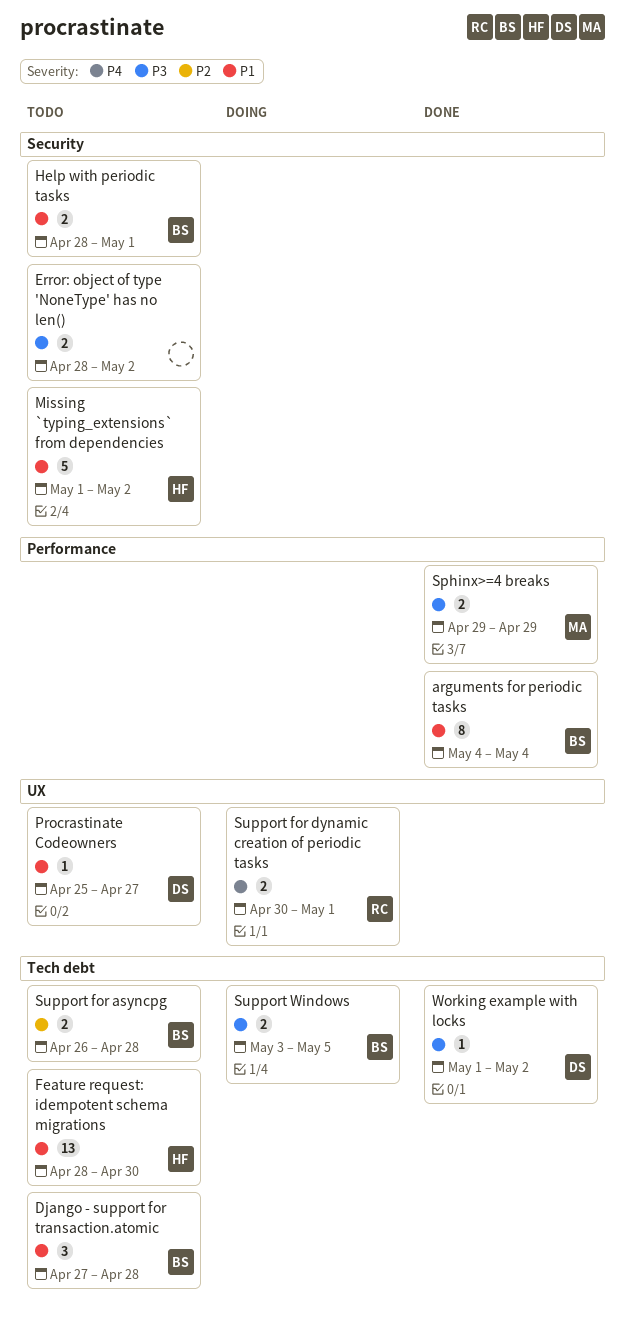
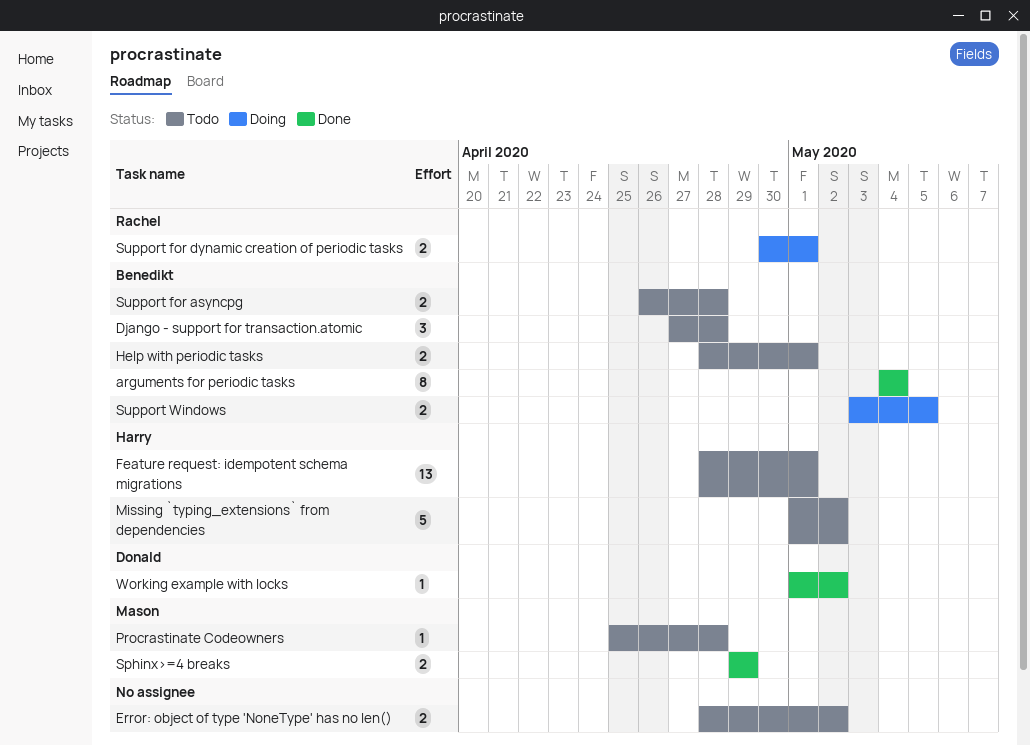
Feature request: idempotent schema migrations, due: Apr 30 -> May 1
Procrastinate Codeowners, owner: Donald -> Mason
Procrastinate Codeowners, due: Apr 27 -> Apr 28

